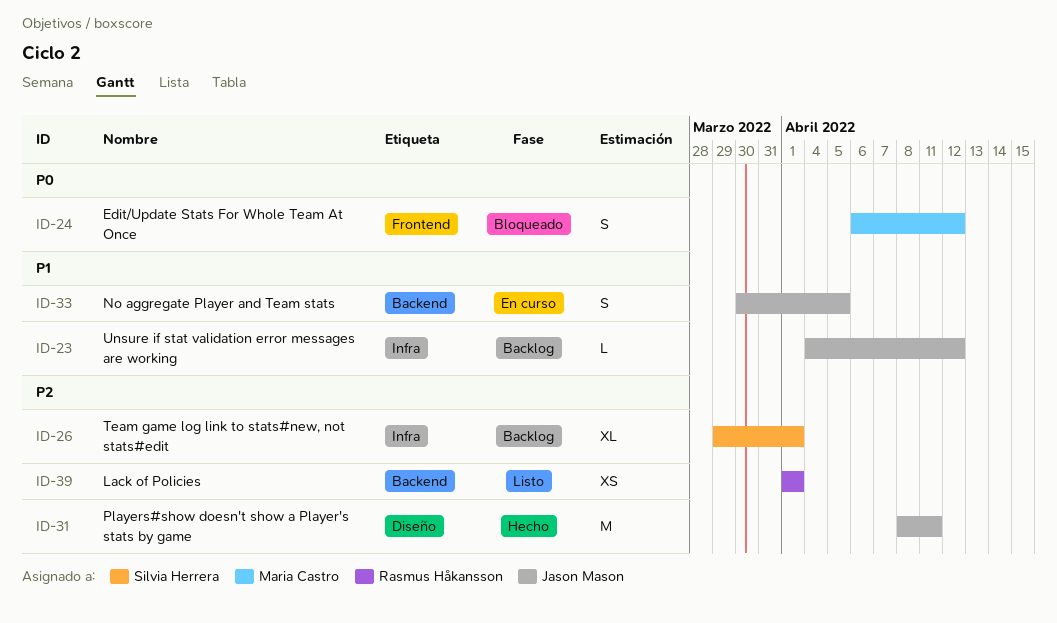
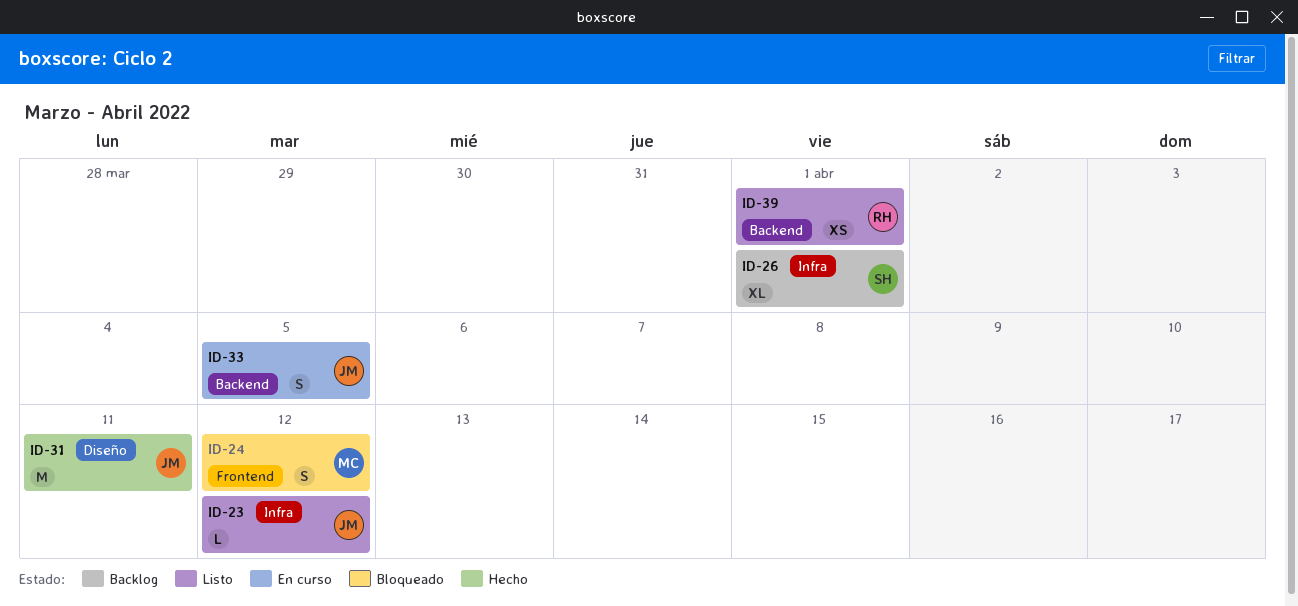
ID-23, status: Backlog -> Listo

